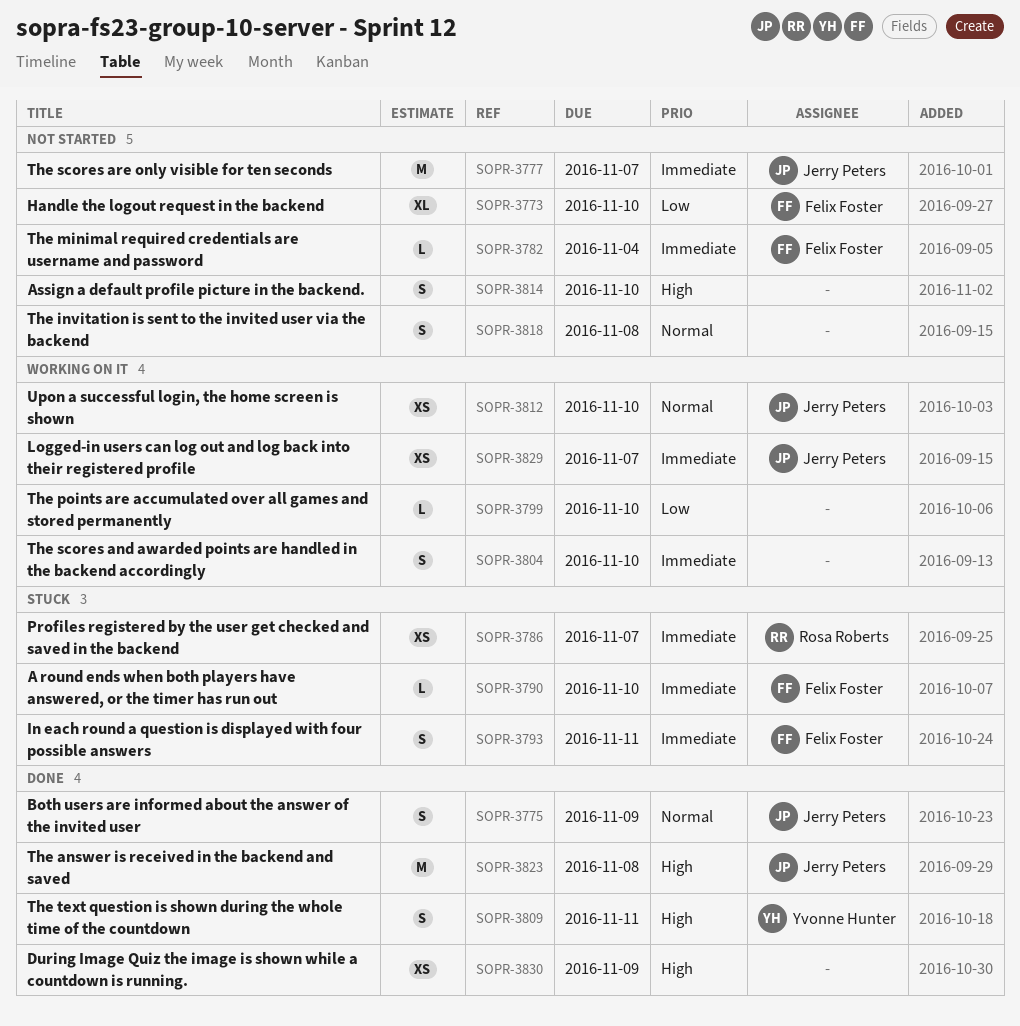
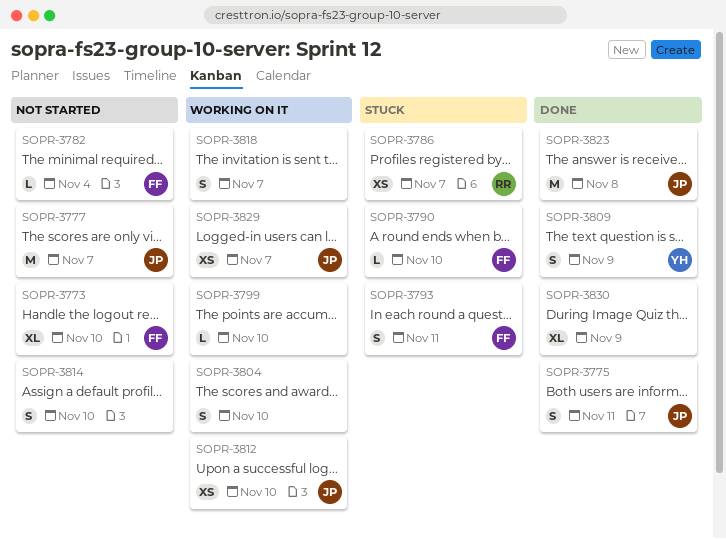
SOPR-3775, due: Nov 9 -> Nov 11
SOPR-3809, due: Nov 11 -> Nov 9
SOPR-3818, status: Not started -> Working on it
SOPR-3818, due: Nov 8 -> Nov 7
SOPR-3830, estimate: XS -> XL

